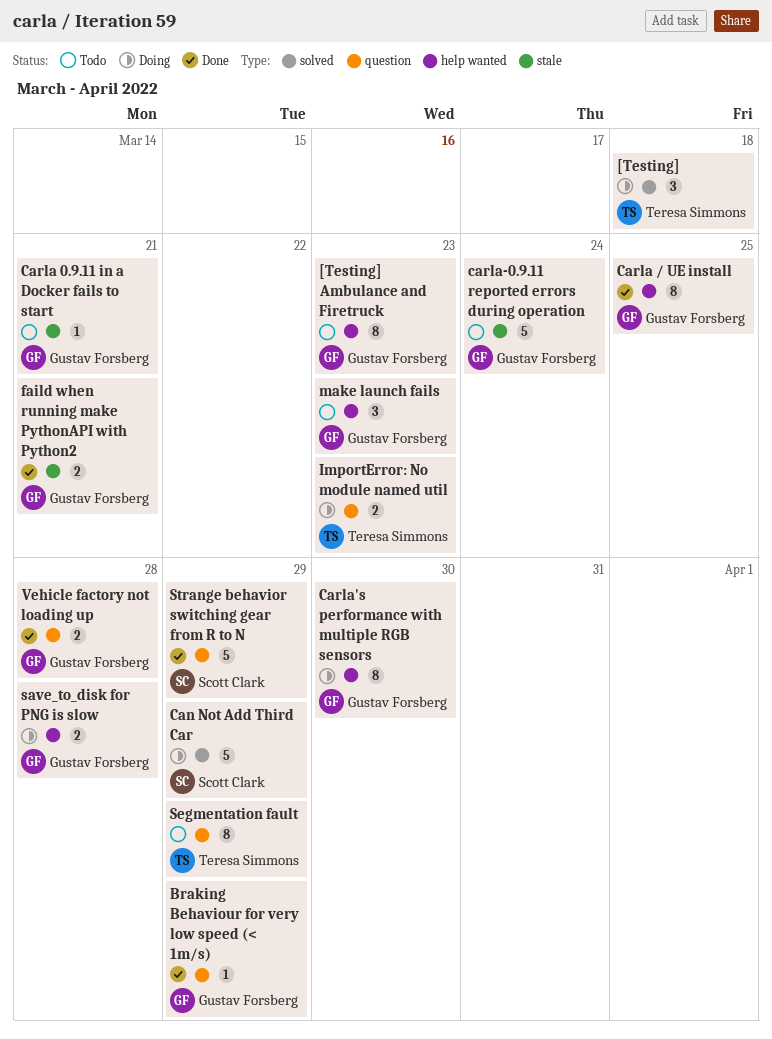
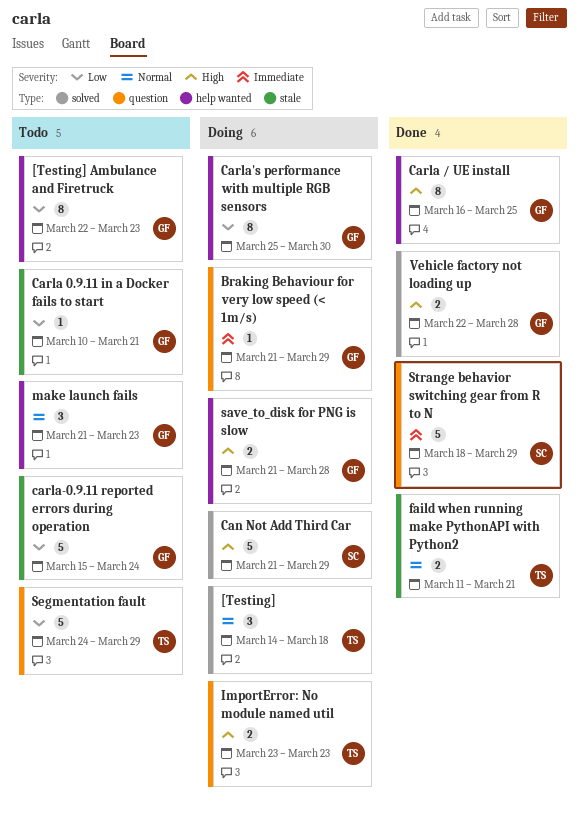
Braking Behaviour for very low speed (< 1m/s), status: Done -> Doing
faild when running make PythonAPI with Python2, owner: Gustav Forsberg -> Teresa Simmons
Segmentation fault, estimate: 8 -> 5
Vehicle factory not loading up, label: question -> solved

